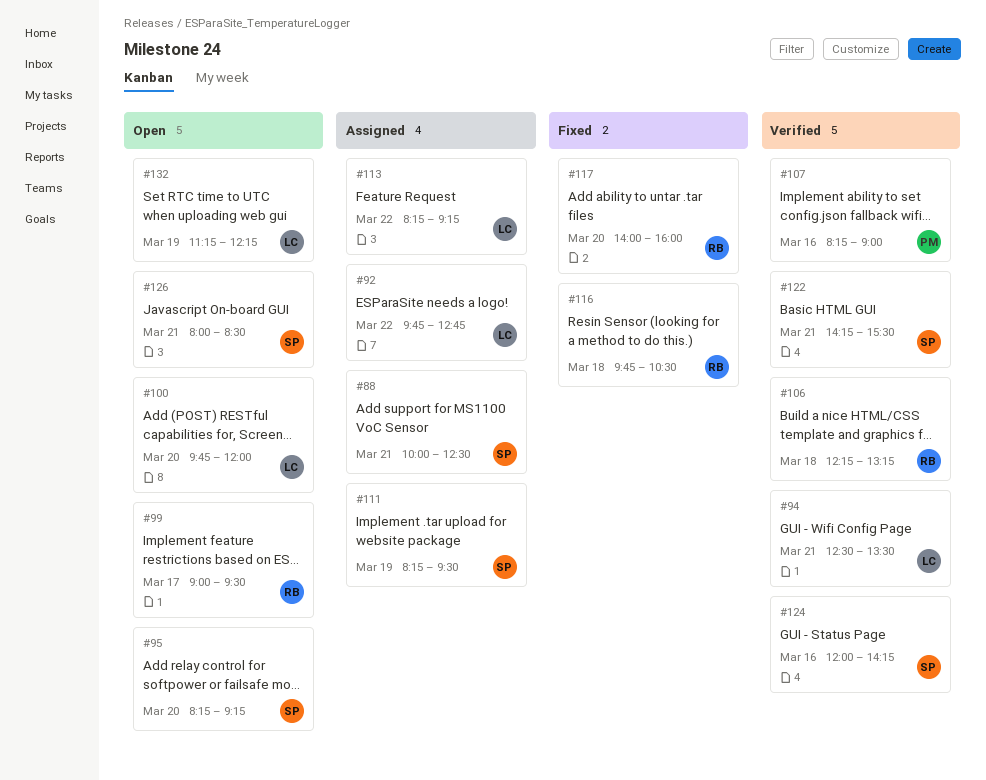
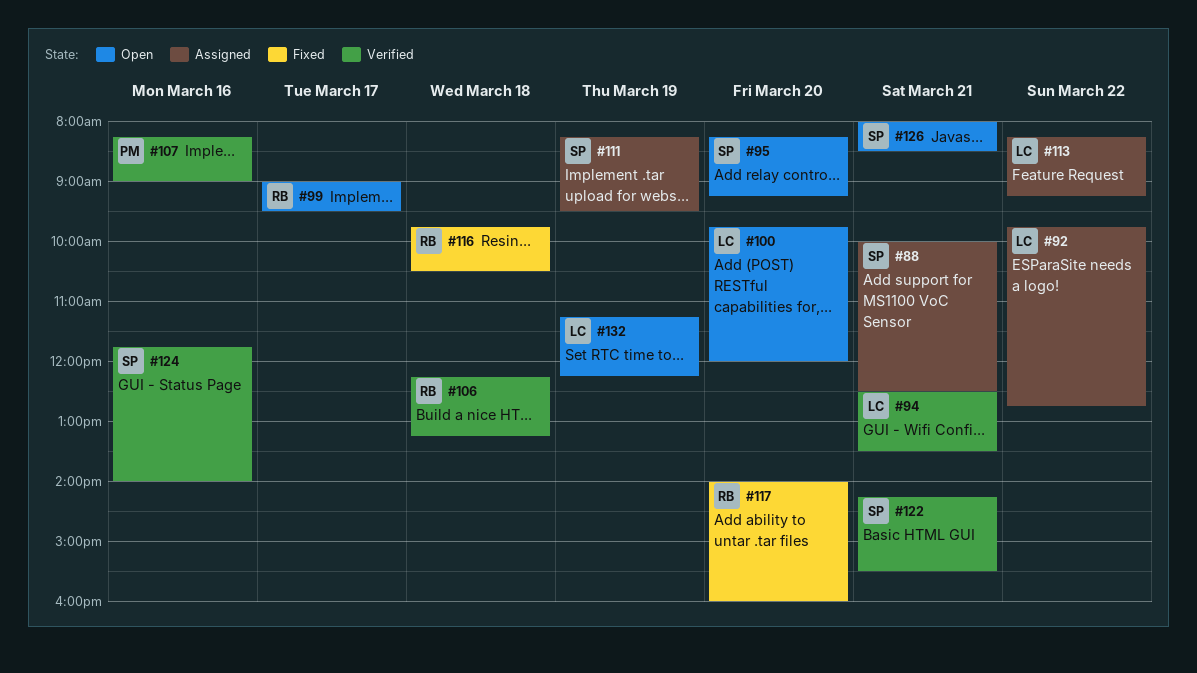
#124, begins: 12:00 -> 11:45
#124, ends: 14:15 -> 14:00

